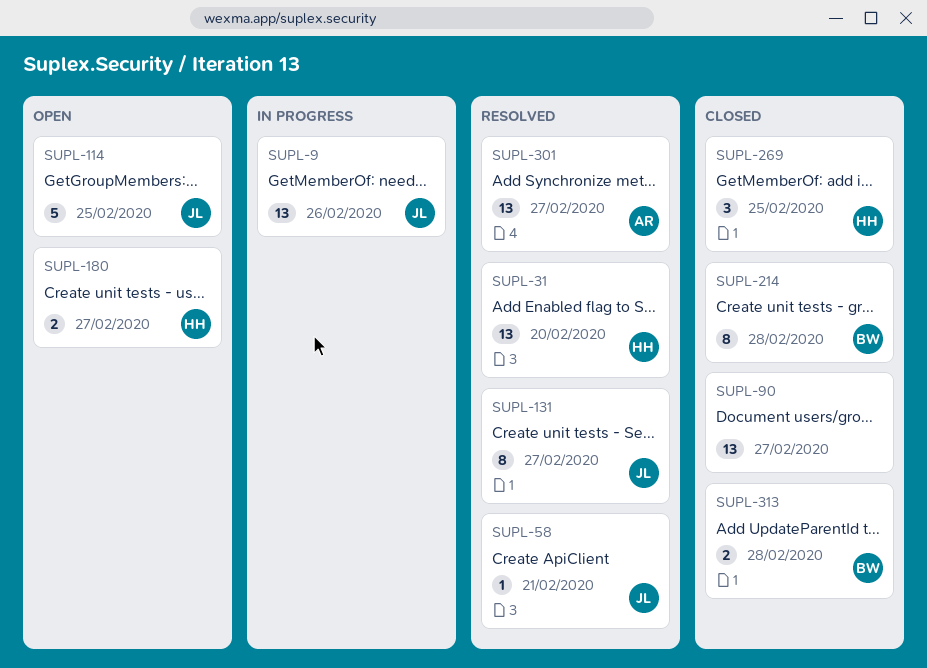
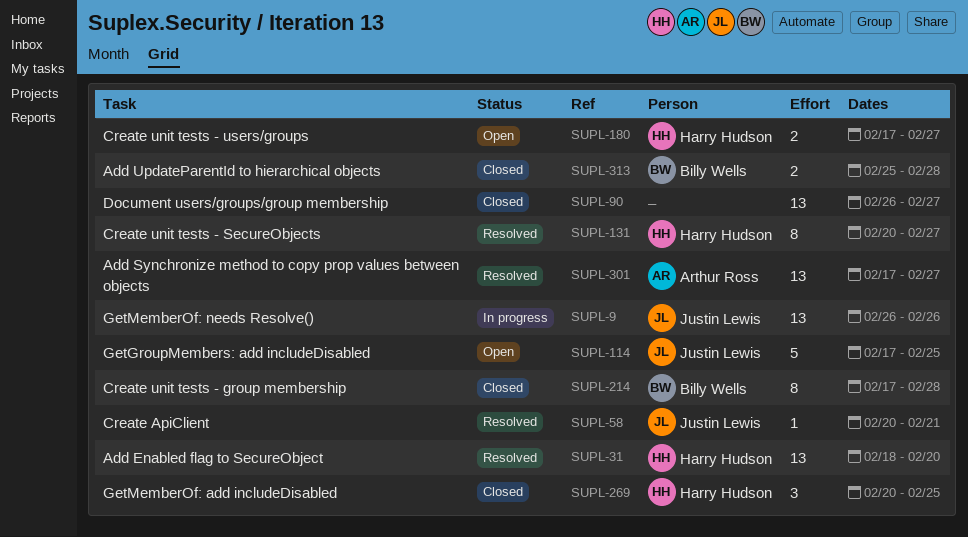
SUPL-131, owner: Justin Lewis -> Harry Hudson

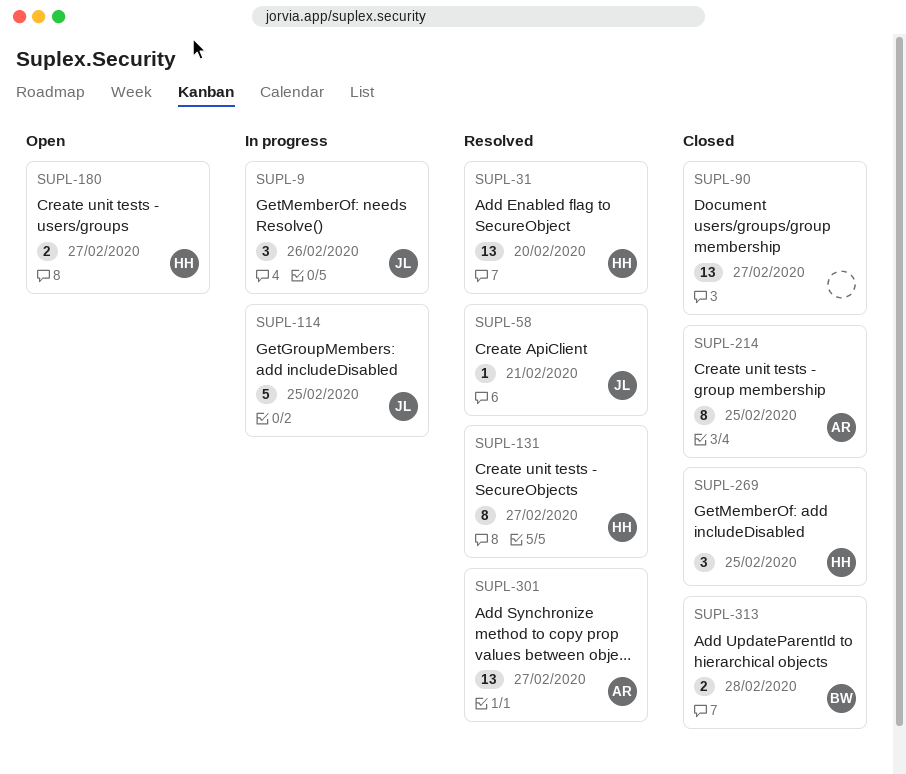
SUPL-9, estimate: 13 -> 3
SUPL-114, status: Open -> In progress
SUPL-214, owner: Billy Wells -> Arthur Ross
SUPL-214, due: Feb 28 -> Feb 25

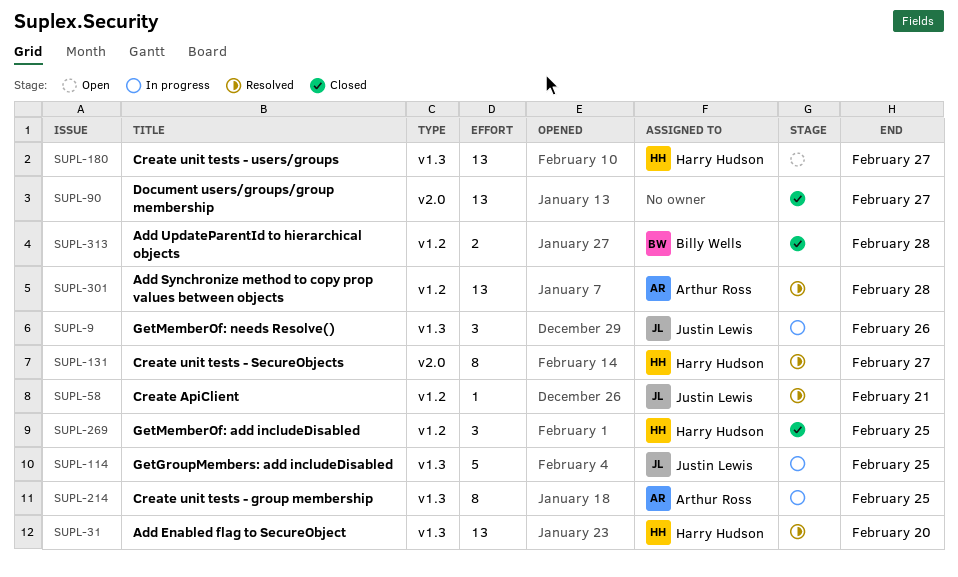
SUPL-180, estimate: 2 -> 13
SUPL-214, status: Closed -> In progress
SUPL-301, due: Feb 27 -> Feb 28

